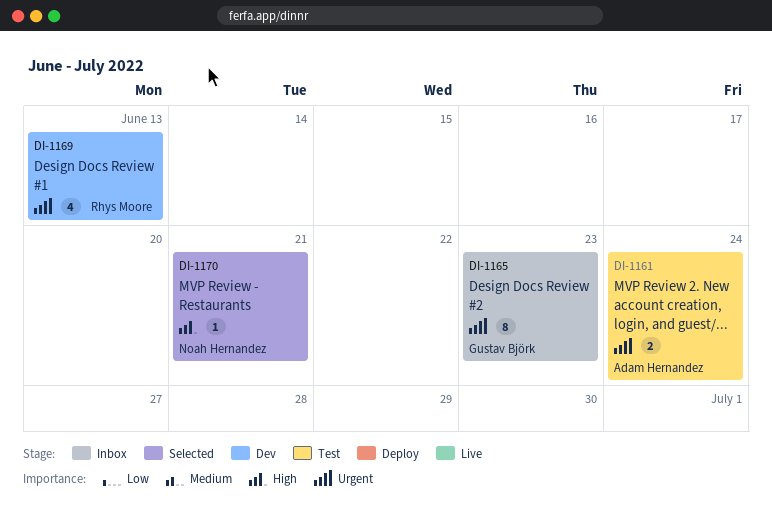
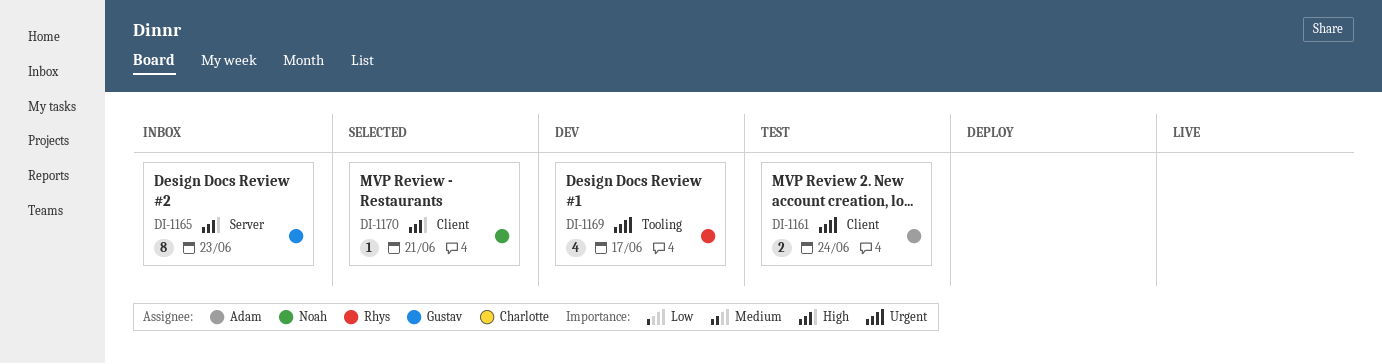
DI-1165, priority: Urgent -> High
DI-1169, due: Jun 13 -> Jun 17

